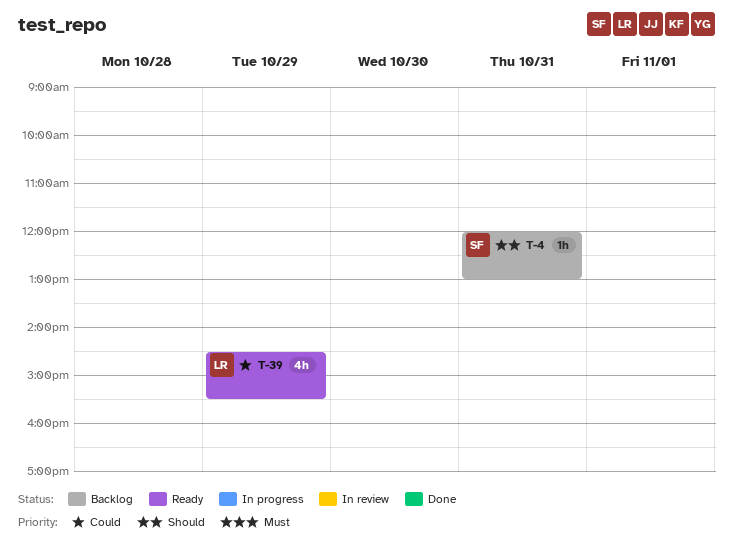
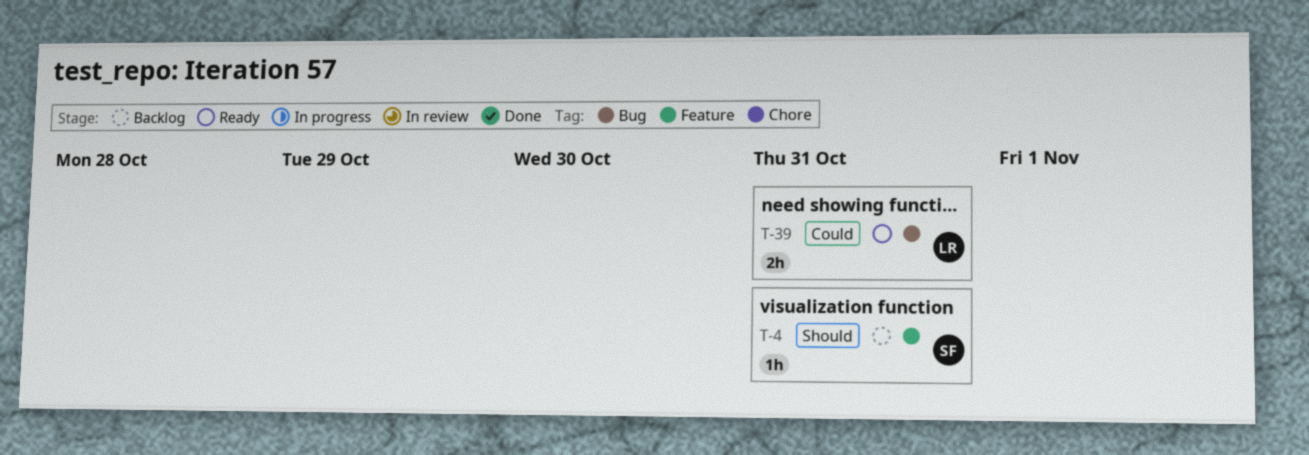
T-39, estimate: 4h -> 2h
T-39, day: Oct 29 -> Oct 31

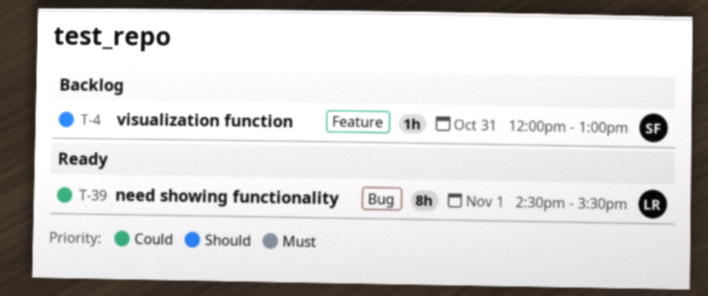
T-39, estimate: 2h -> 8h
T-39, day: Oct 31 -> Nov 1

